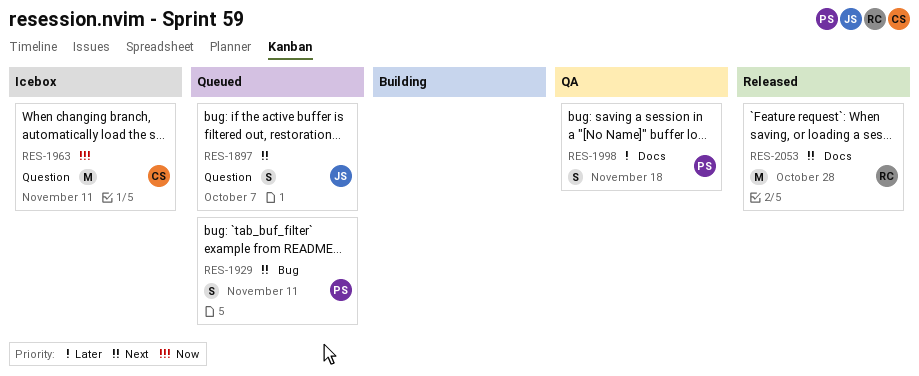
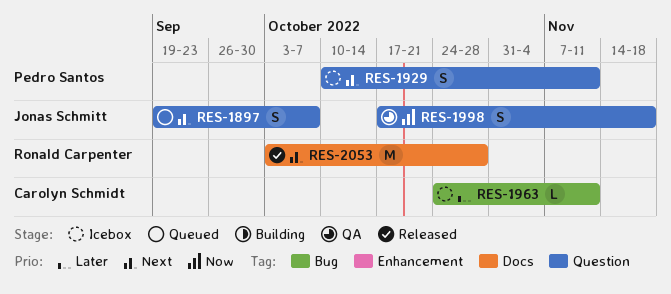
RES-1929, status: Queued -> Icebox
RES-1929, label: Bug -> Question
RES-1963, priority: Now -> Later
RES-1963, label: Question -> Bug
RES-1963, estimate: M -> L
RES-1998, owner: Pedro Santos -> Jonas Schmitt
RES-1998, priority: Later -> Now
RES-1998, label: Docs -> Question

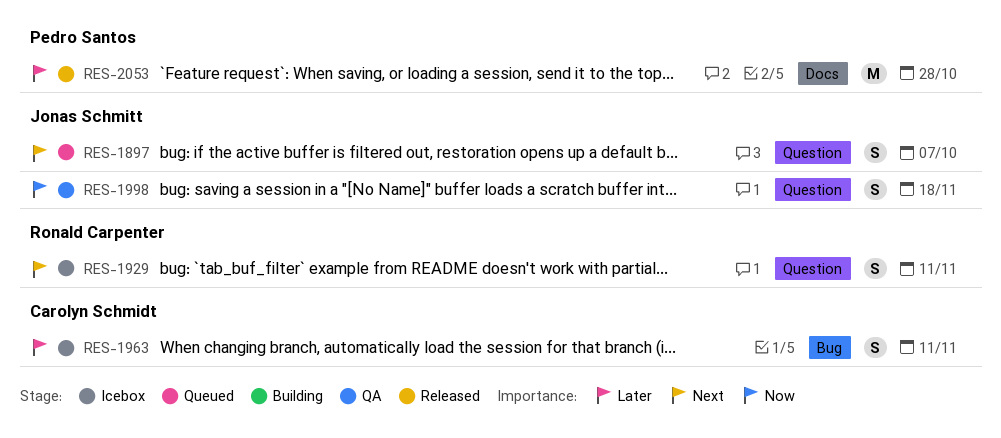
RES-1929, owner: Pedro Santos -> Ronald Carpenter
RES-1963, estimate: L -> S
RES-2053, owner: Ronald Carpenter -> Pedro Santos
RES-2053, priority: Next -> Later

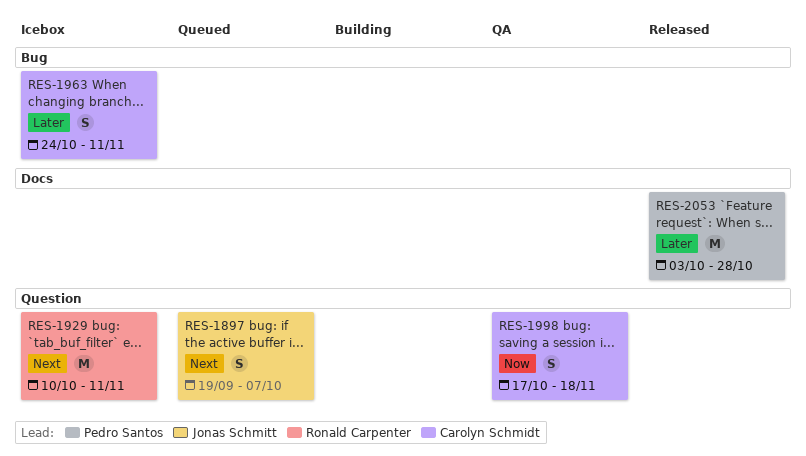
RES-1929, estimate: S -> M
RES-1998, owner: Jonas Schmitt -> Carolyn Schmidt

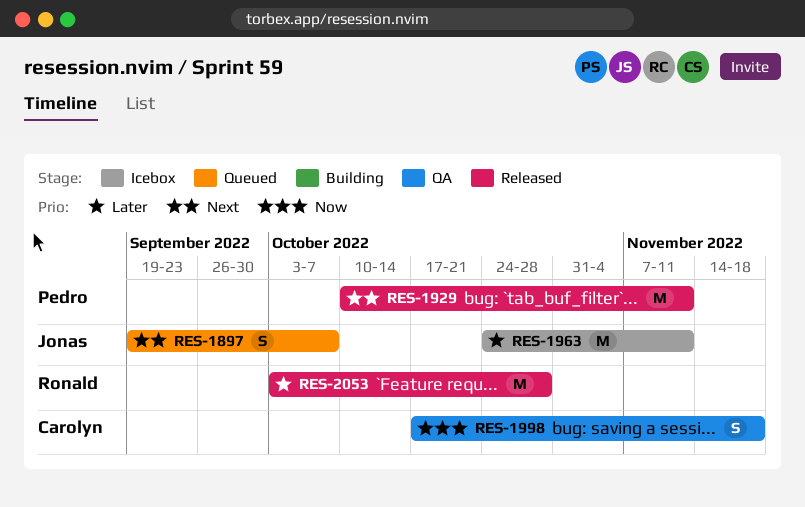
RES-1929, status: Icebox -> Released
RES-1929, owner: Ronald Carpenter -> Pedro Santos
RES-1963, owner: Carolyn Schmidt -> Jonas Schmitt
RES-1963, estimate: S -> M
RES-2053, owner: Pedro Santos -> Ronald Carpenter

